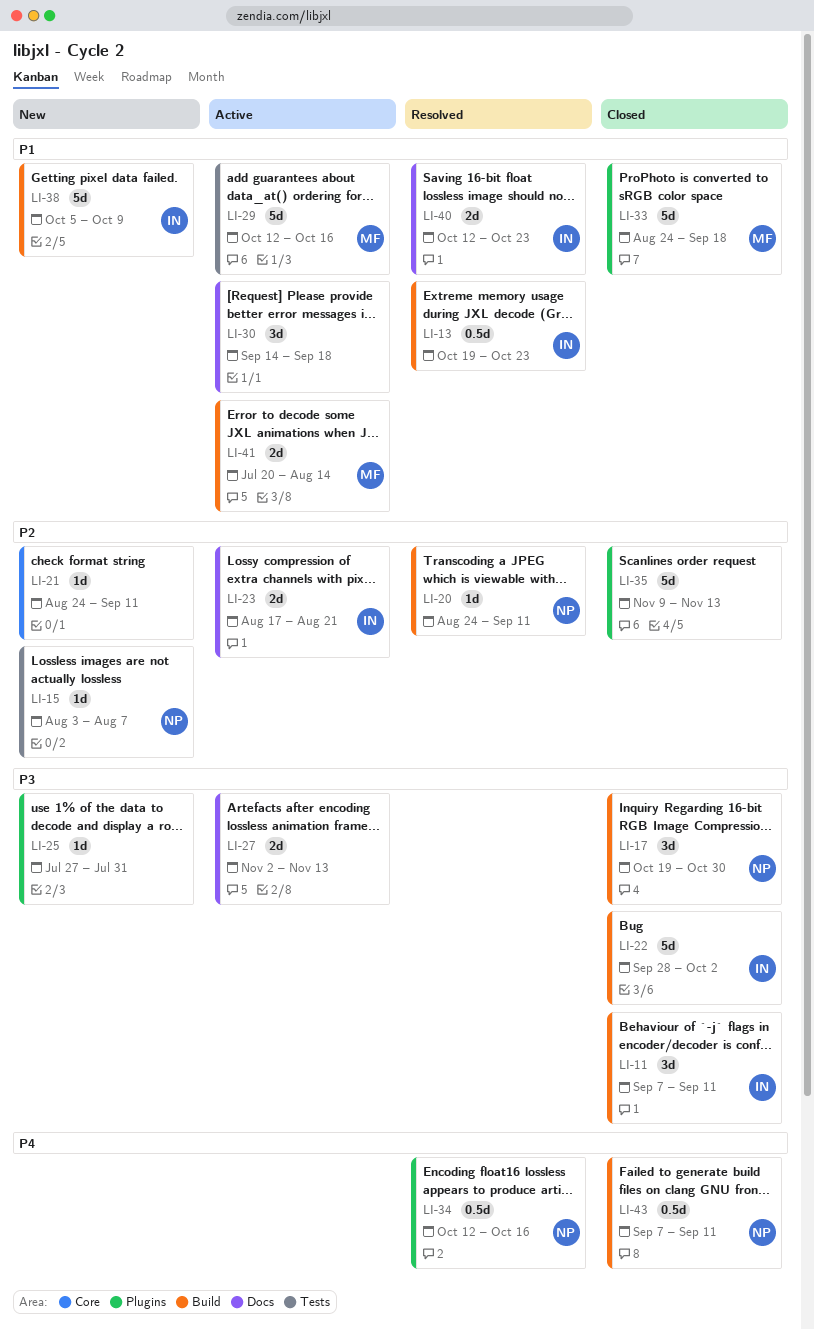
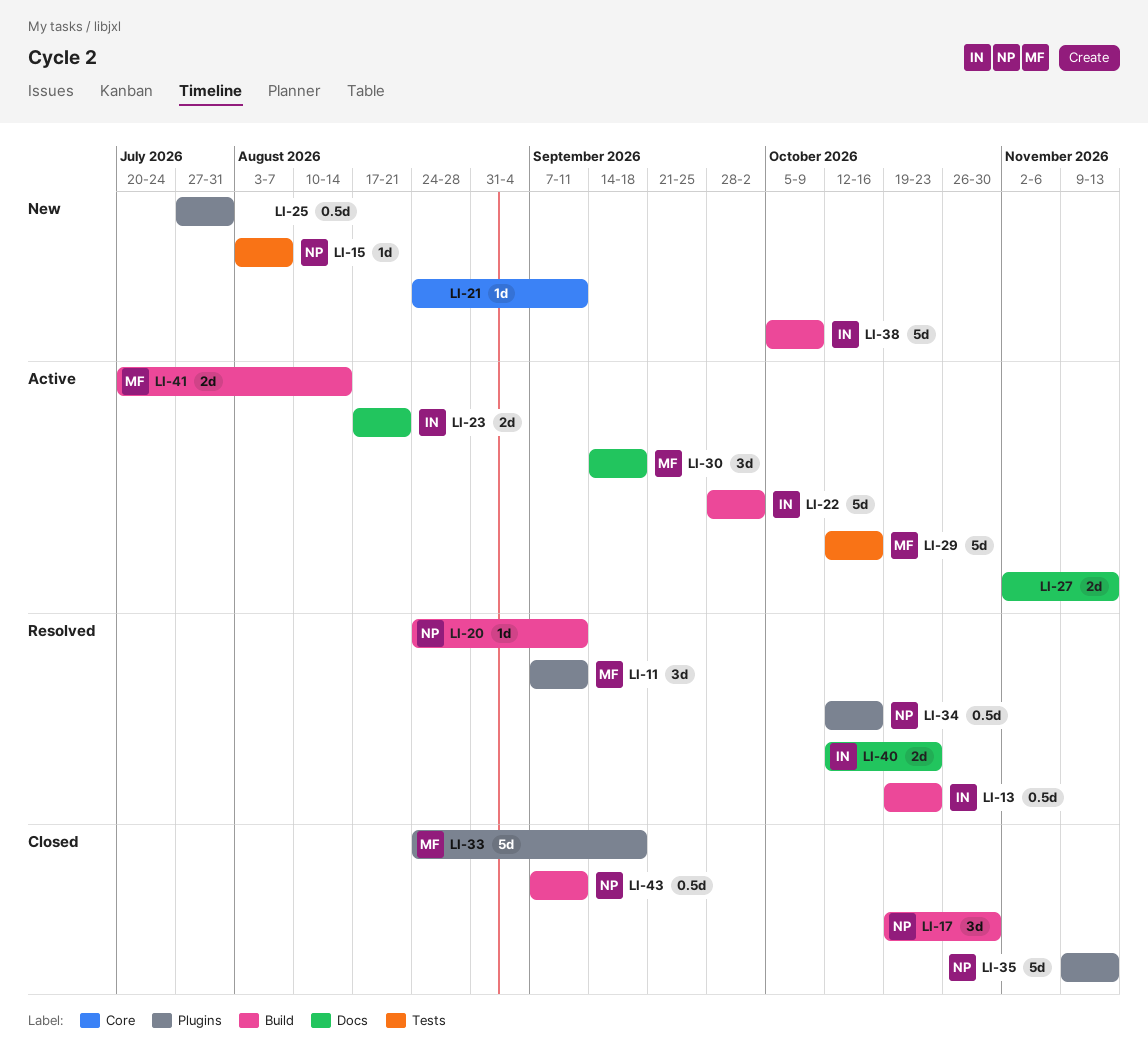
LI-11, status: Closed -> Resolved
LI-11, owner: IN -> MF
LI-11, label: Build -> Plugins
LI-22, status: Closed -> Active
LI-25, estimate: 1d -> 0.5d
LI-30, owner: none -> MF
LI-35, owner: none -> NP

